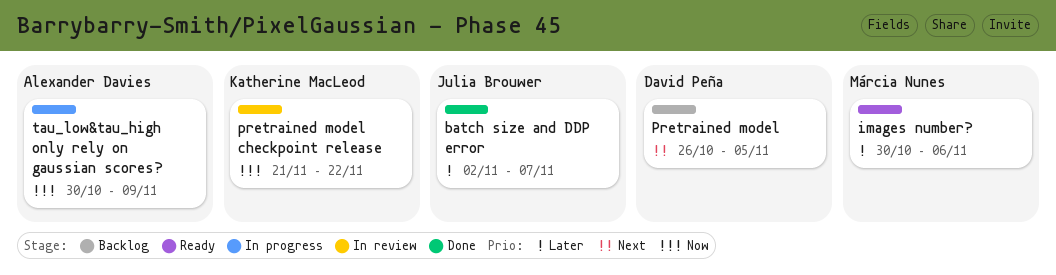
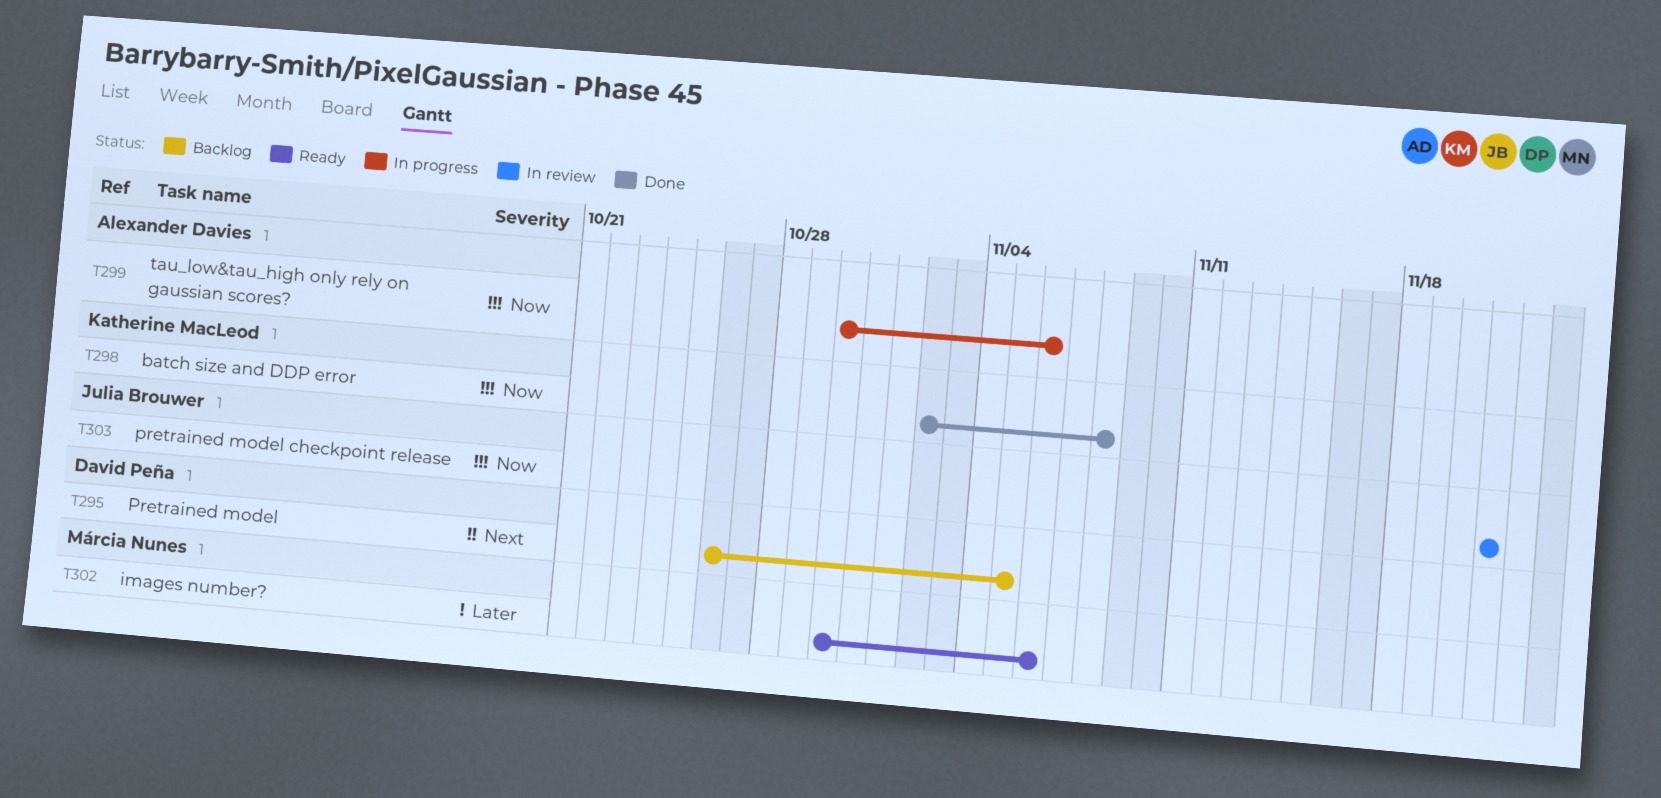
batch size and DDP error, owner: Julia Brouwer -> Katherine MacLeod
batch size and DDP error, priority: Later -> Now
batch size and DDP error, due: Nov 7 -> Nov 8
pretrained model checkpoint release, owner: Katherine MacLeod -> Julia Brouwer
pretrained model checkpoint release, due: Nov 22 -> Nov 21
tau_low&tau_high only rely on gaussian scores?, due: Nov 9 -> Nov 6

